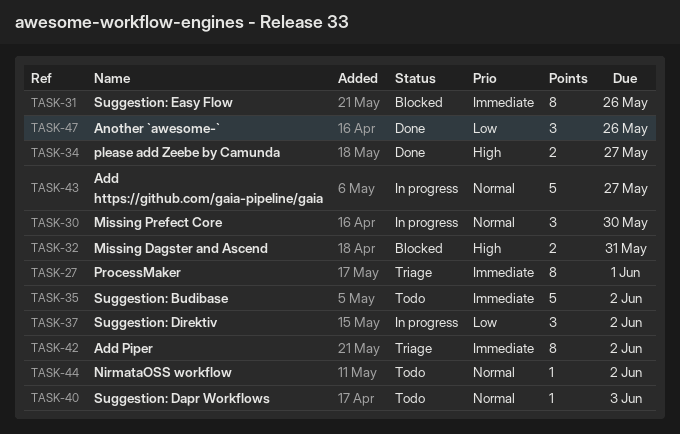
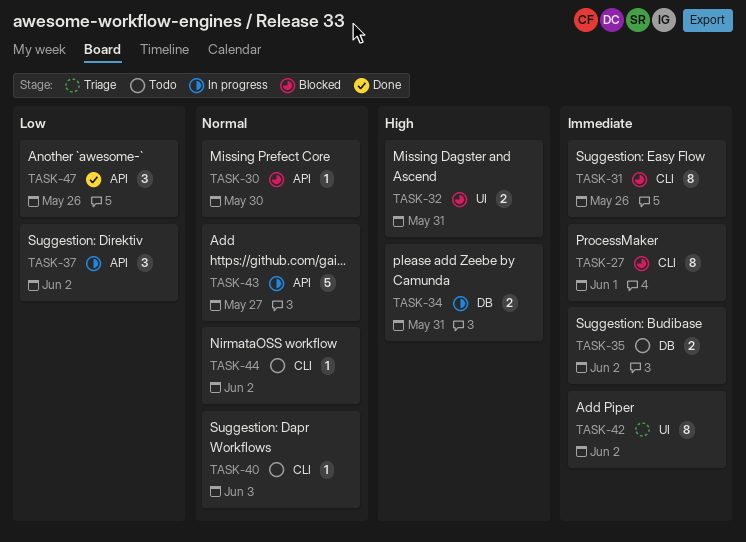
TASK-27, status: Triage -> Blocked
TASK-30, status: In progress -> Blocked
TASK-30, estimate: 3 -> 1
TASK-34, status: Done -> In progress
TASK-34, due: May 27 -> May 31
TASK-35, estimate: 5 -> 2

